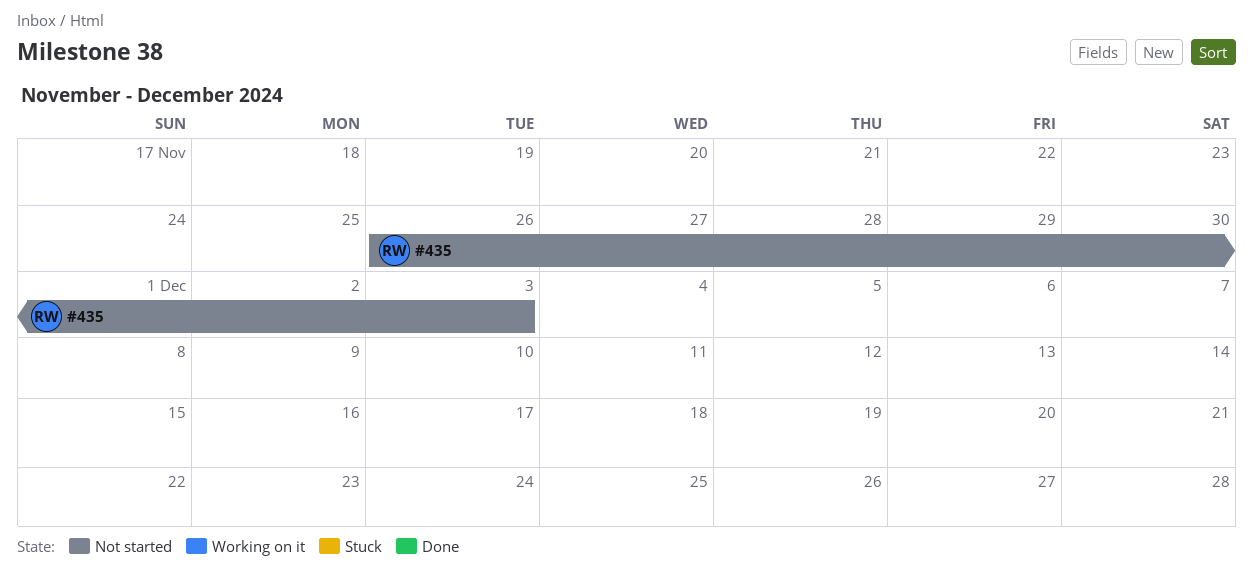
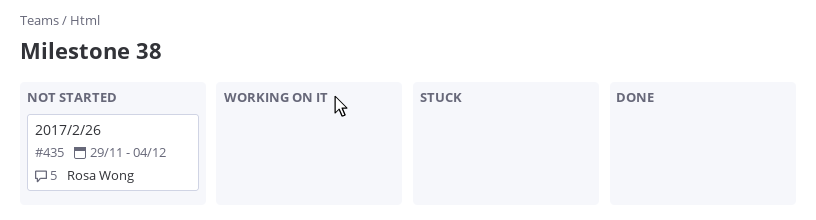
#435, start: Nov 26 -> Nov 29
#435, due: Dec 3 -> Dec 4

